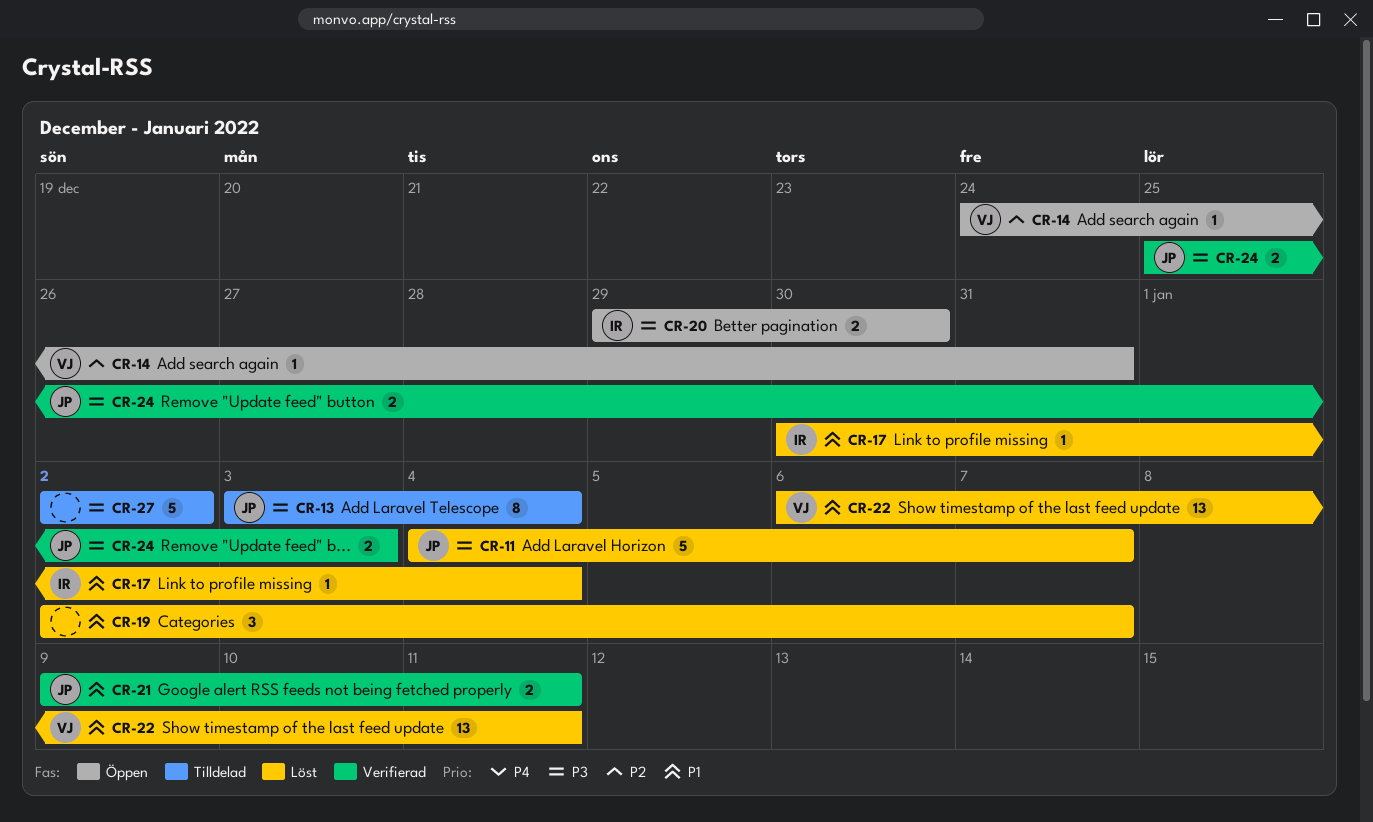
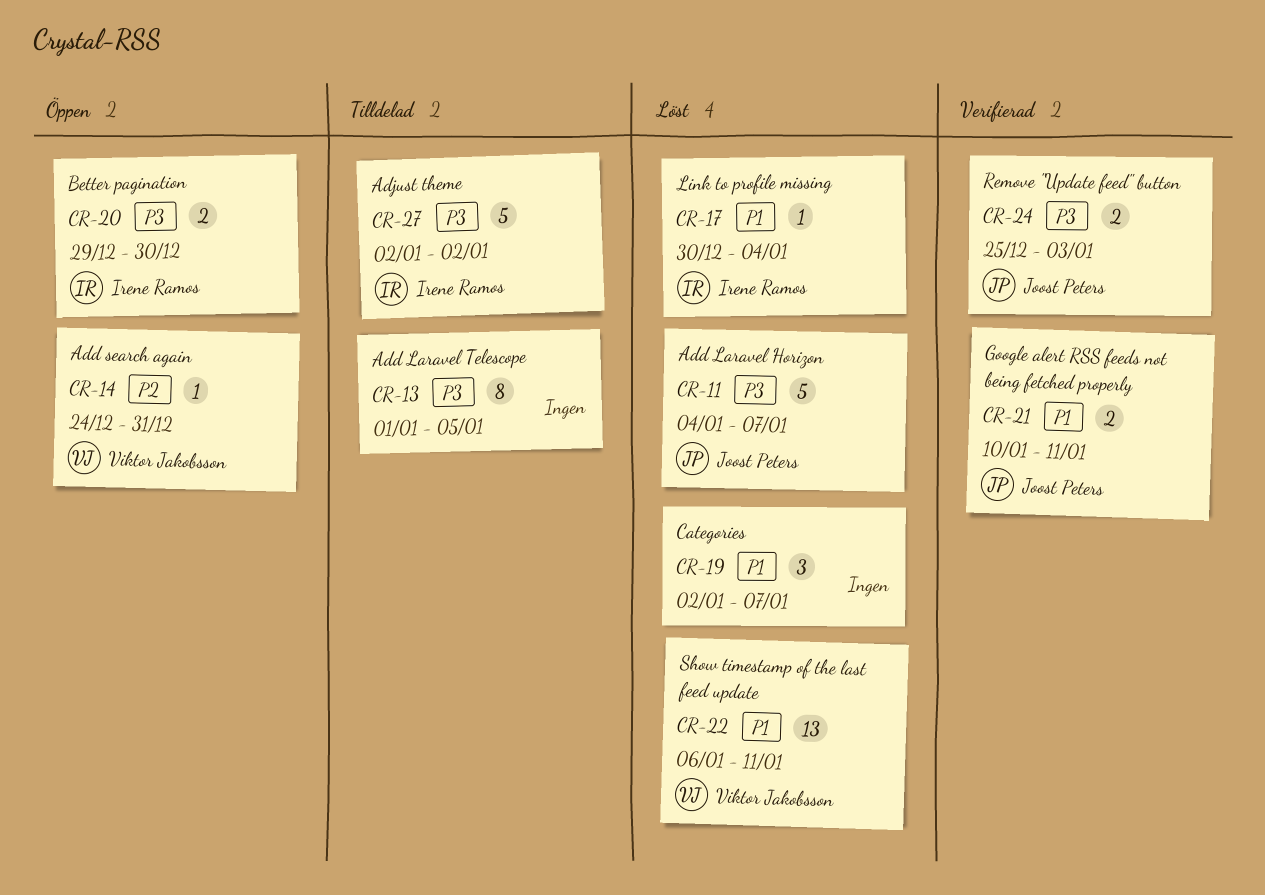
CR-13, owner: Joost Peters -> none
CR-13, start: Jan 3 -> Jan 1
CR-13, due: Jan 4 -> Jan 5
CR-21, start: Jan 9 -> Jan 10
CR-27, owner: none -> Irene Ramos

